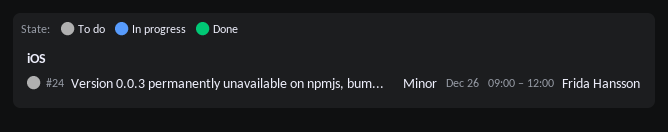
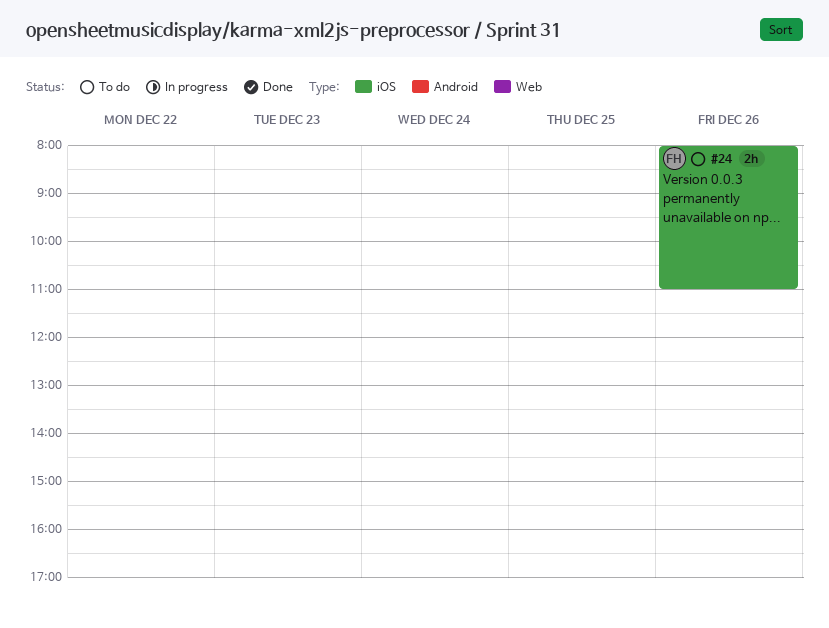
#24, begins: 09:00 -> 08:00
#24, ends: 12:00 -> 11:00

